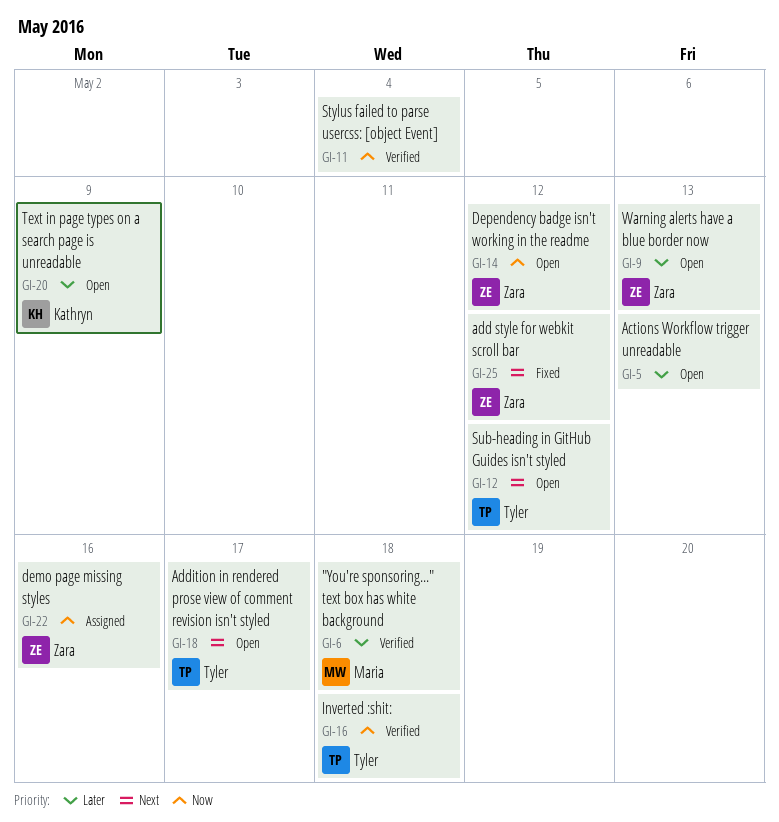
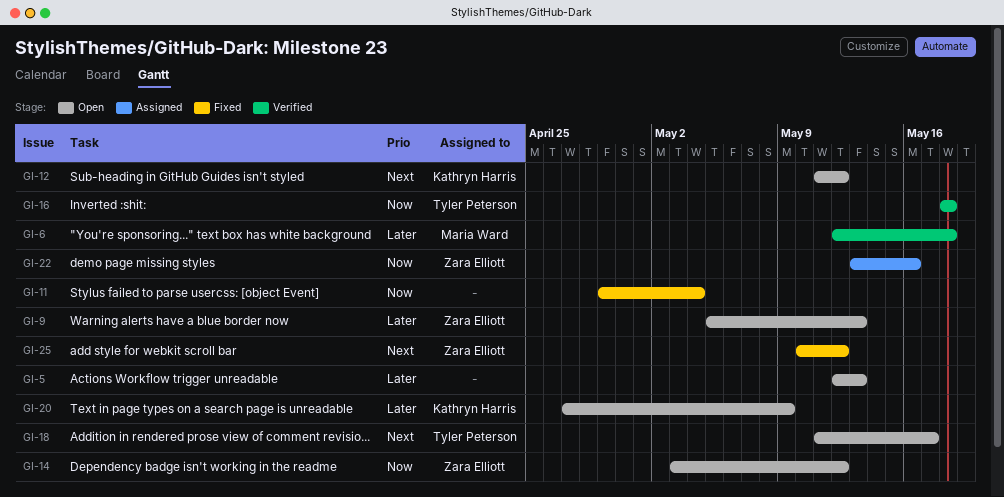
GI-11, status: Verified -> Fixed
GI-12, owner: Tyler Peterson -> Kathryn Harris

